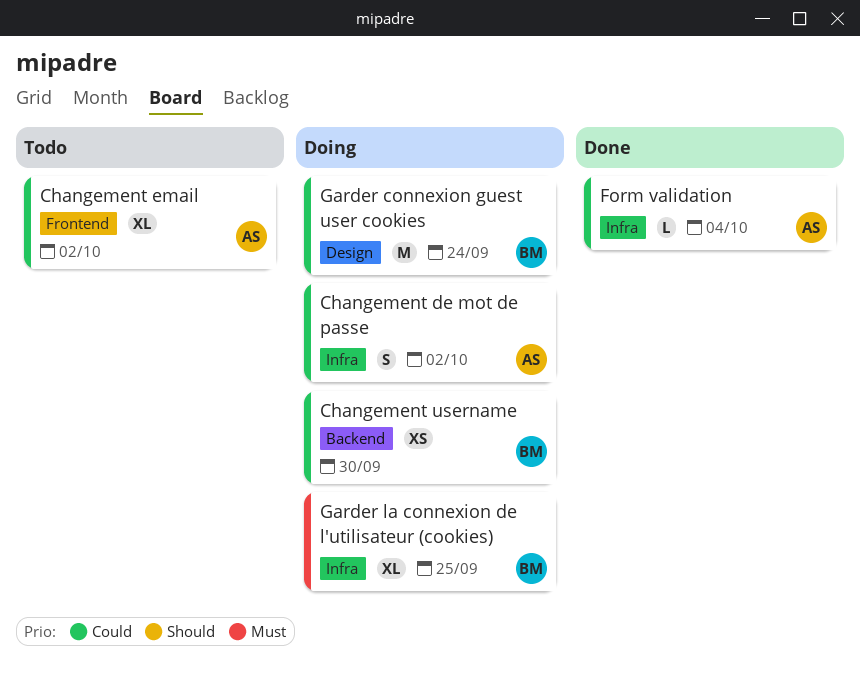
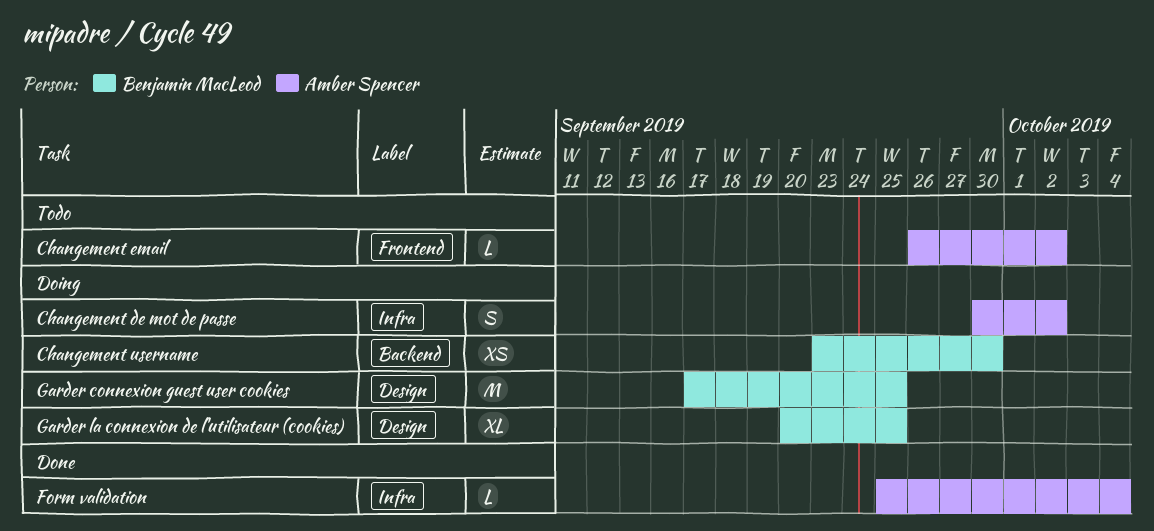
Changement email, estimate: XL -> L
Garder connexion guest user cookies, due: Sep 24 -> Sep 25
Garder la connexion de l'utilisateur (cookies), label: Infra -> Design

